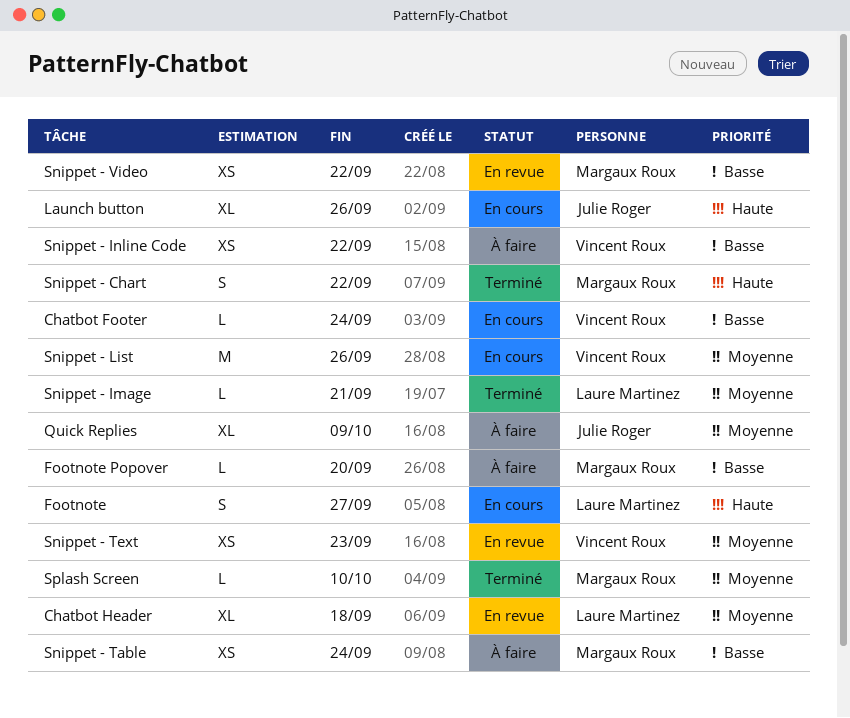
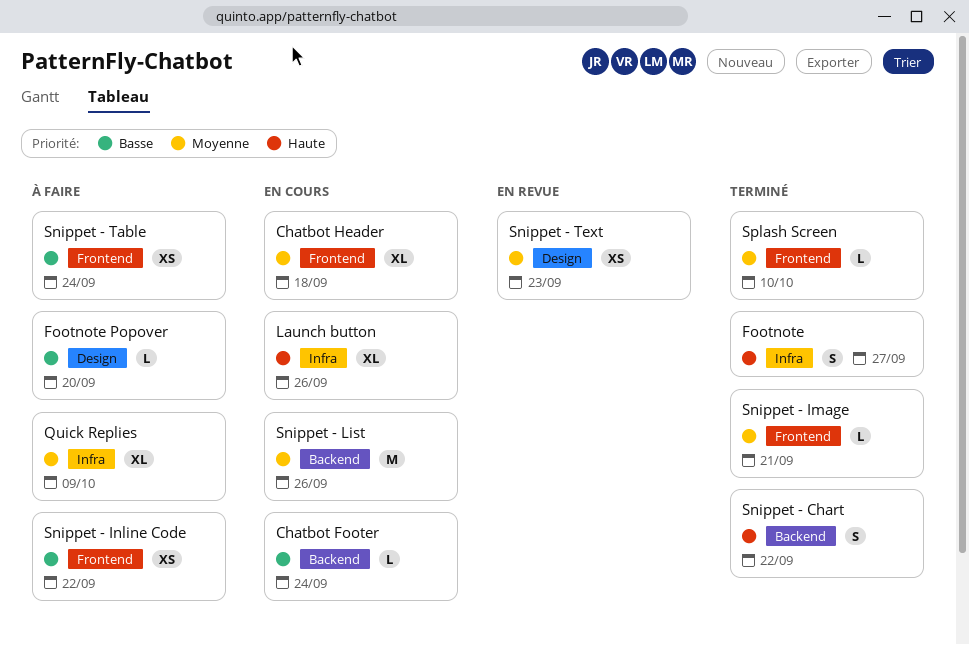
Chatbot Header, status: En revue -> En cours
Footnote, status: En cours -> Terminé
Snippet - Video: present -> none

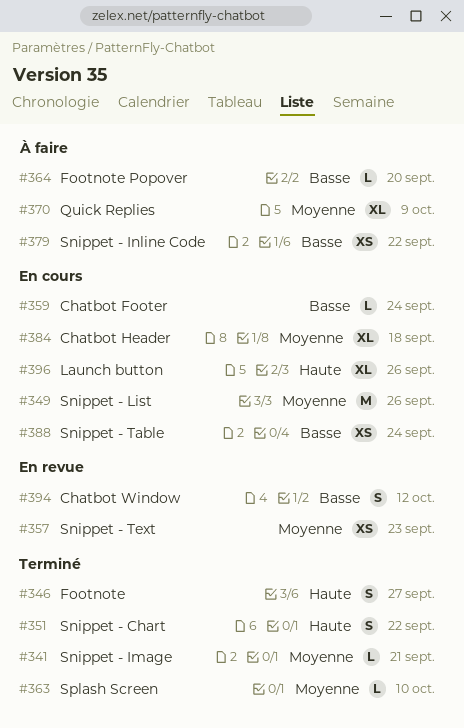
Chatbot Window: none -> present
Snippet - Table, status: À faire -> En cours

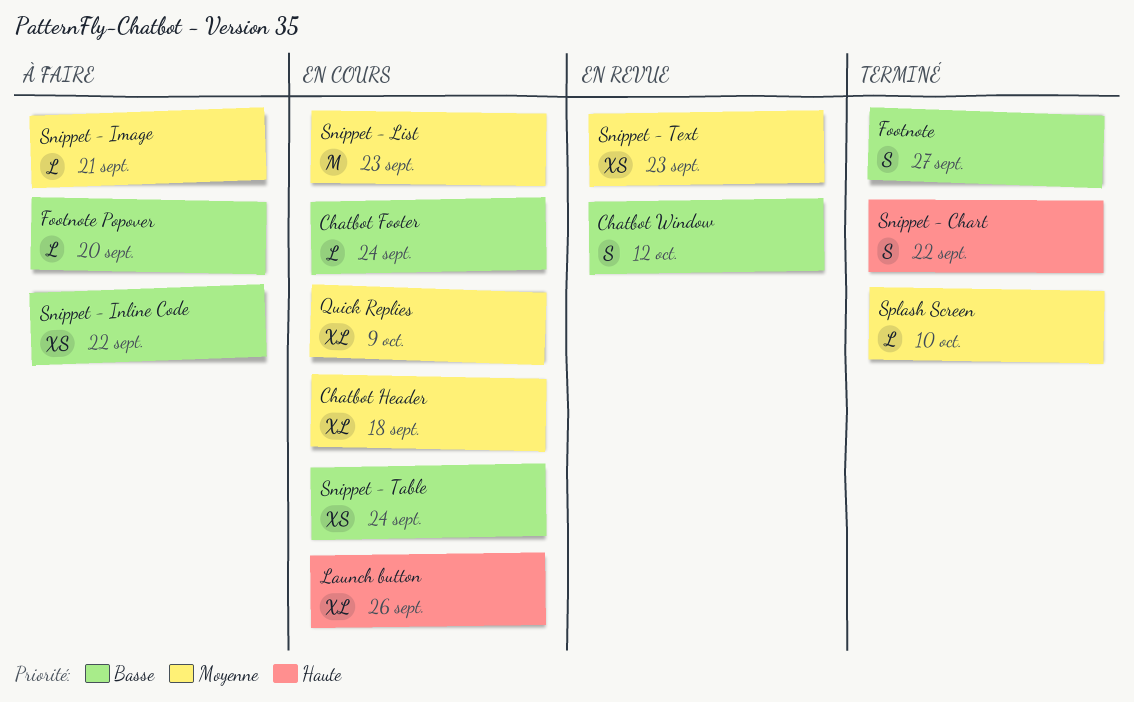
Footnote, priority: Haute -> Basse
Quick Replies, status: À faire -> En cours
Snippet - Image, status: Terminé -> À faire
Snippet - List, due: Sep 26 -> Sep 23

